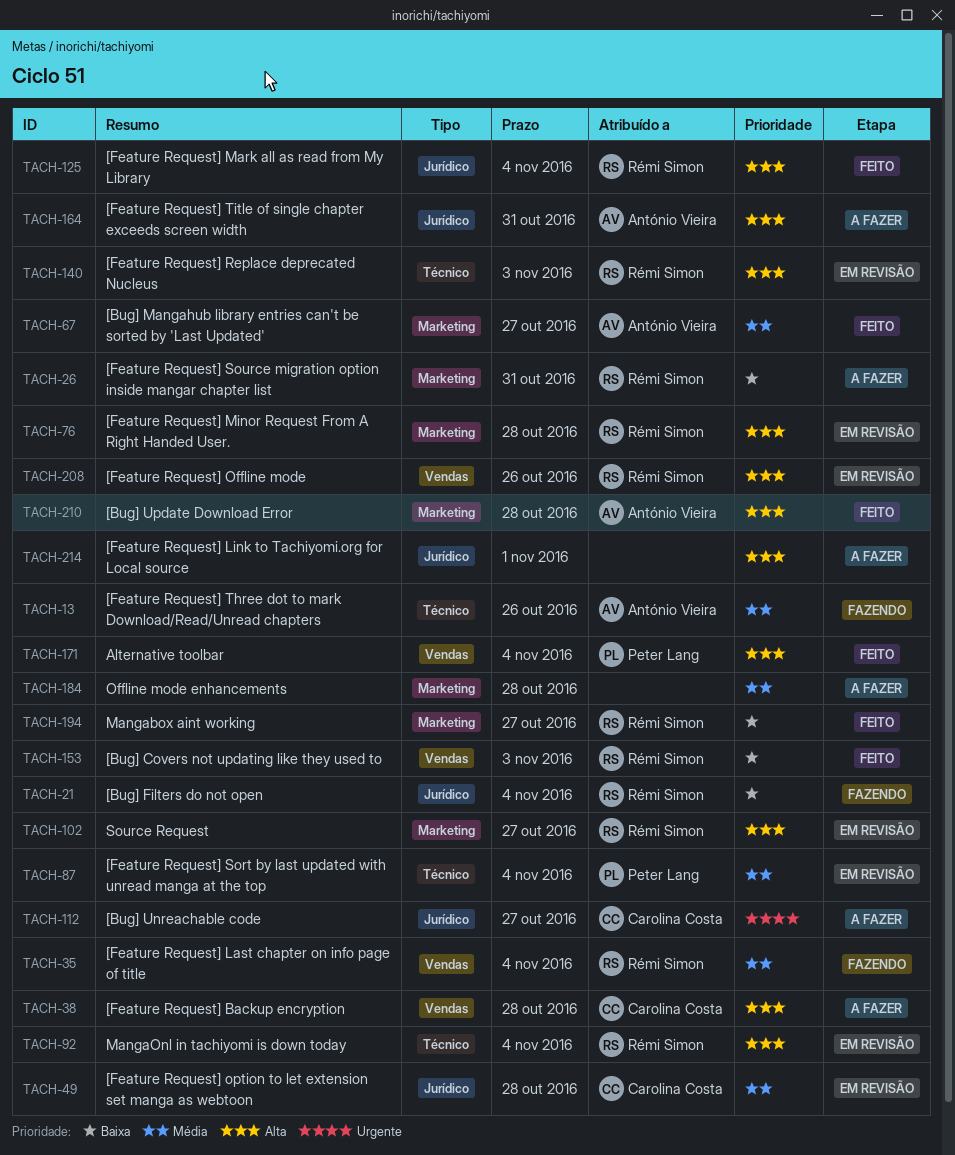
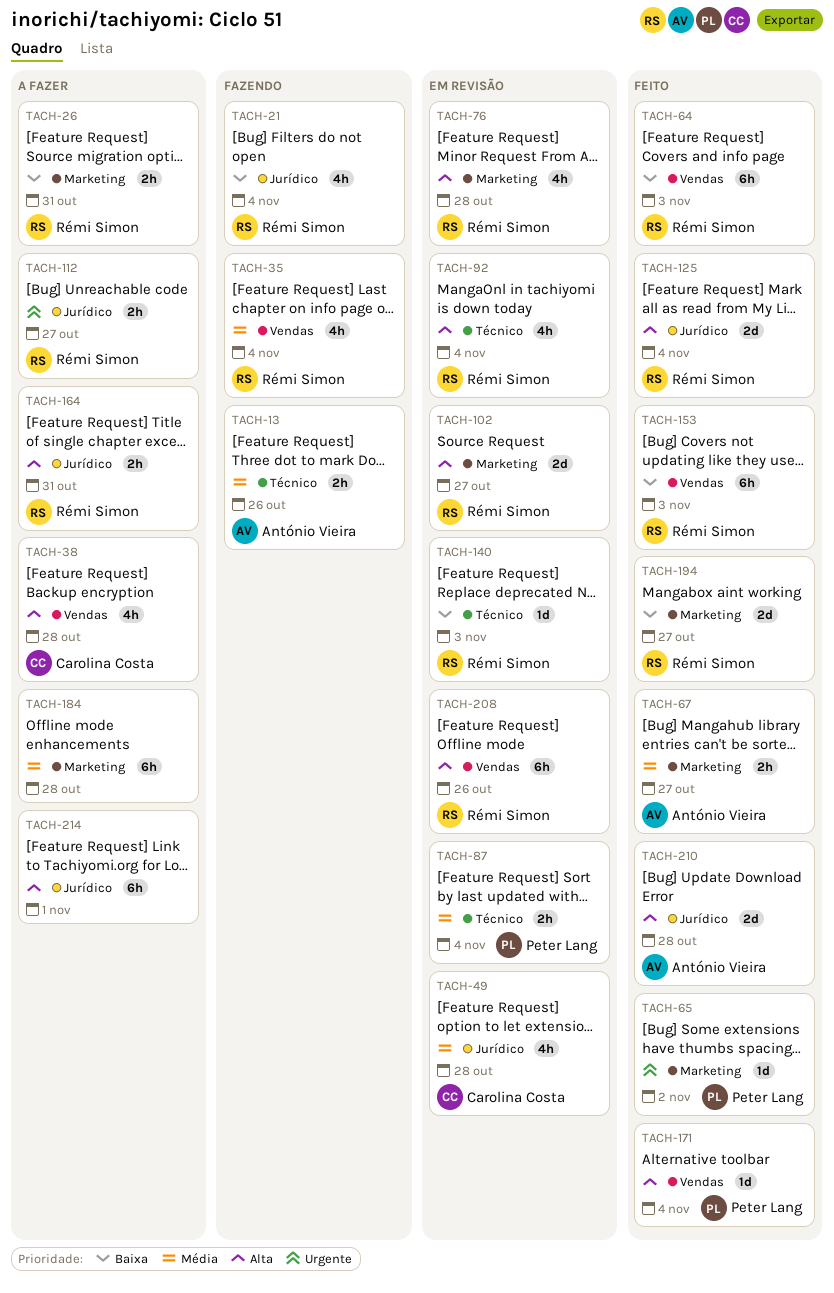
TACH-64: none -> present
TACH-65: none -> present
TACH-112, owner: Carolina Costa -> Rémi Simon
TACH-140, priority: Alta -> Baixa
TACH-164, owner: António Vieira -> Rémi Simon
TACH-210, label: Marketing -> Jurídico

